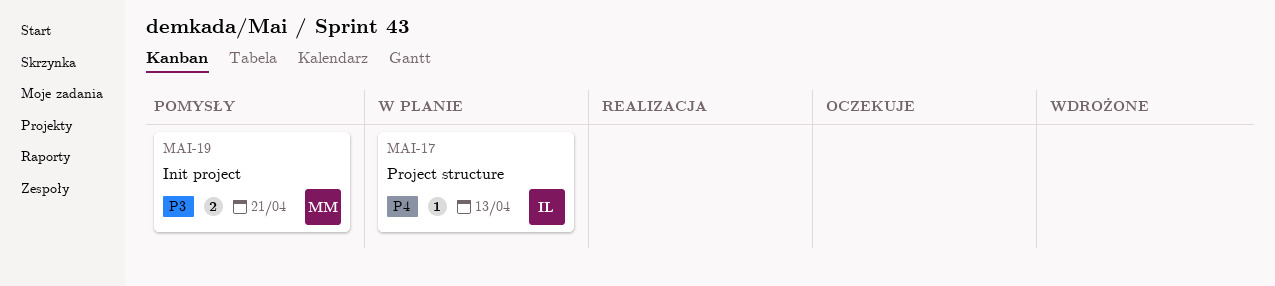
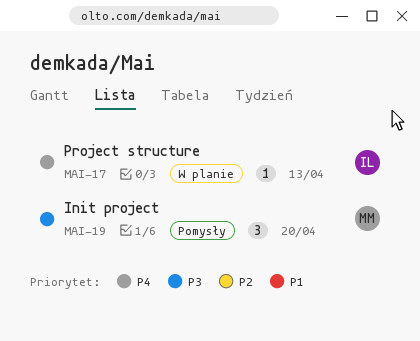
MAI-19, estimate: 2 -> 3
MAI-19, due: Apr 21 -> Apr 20

